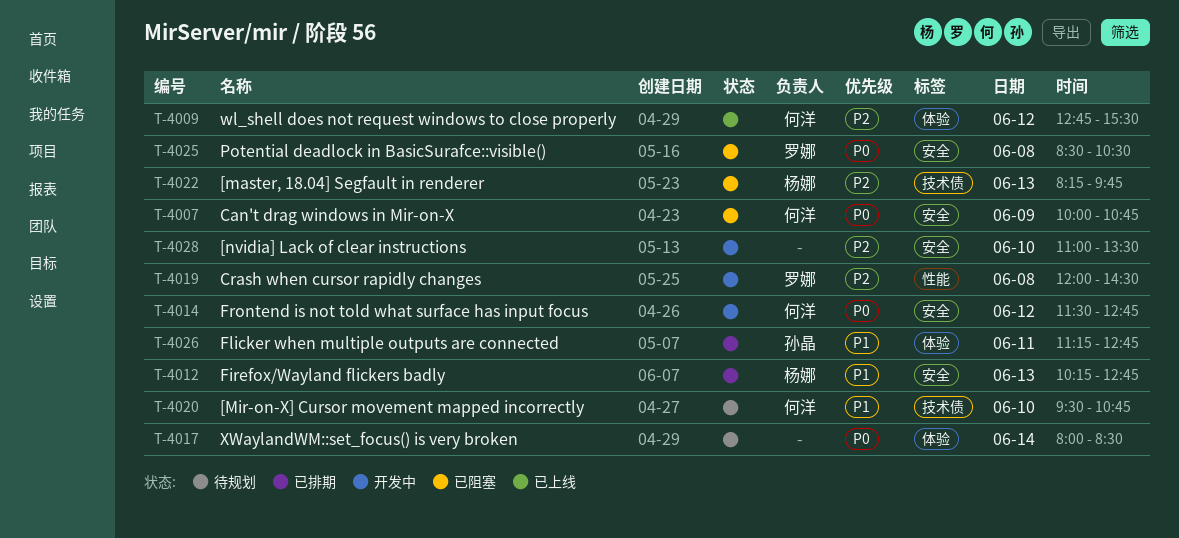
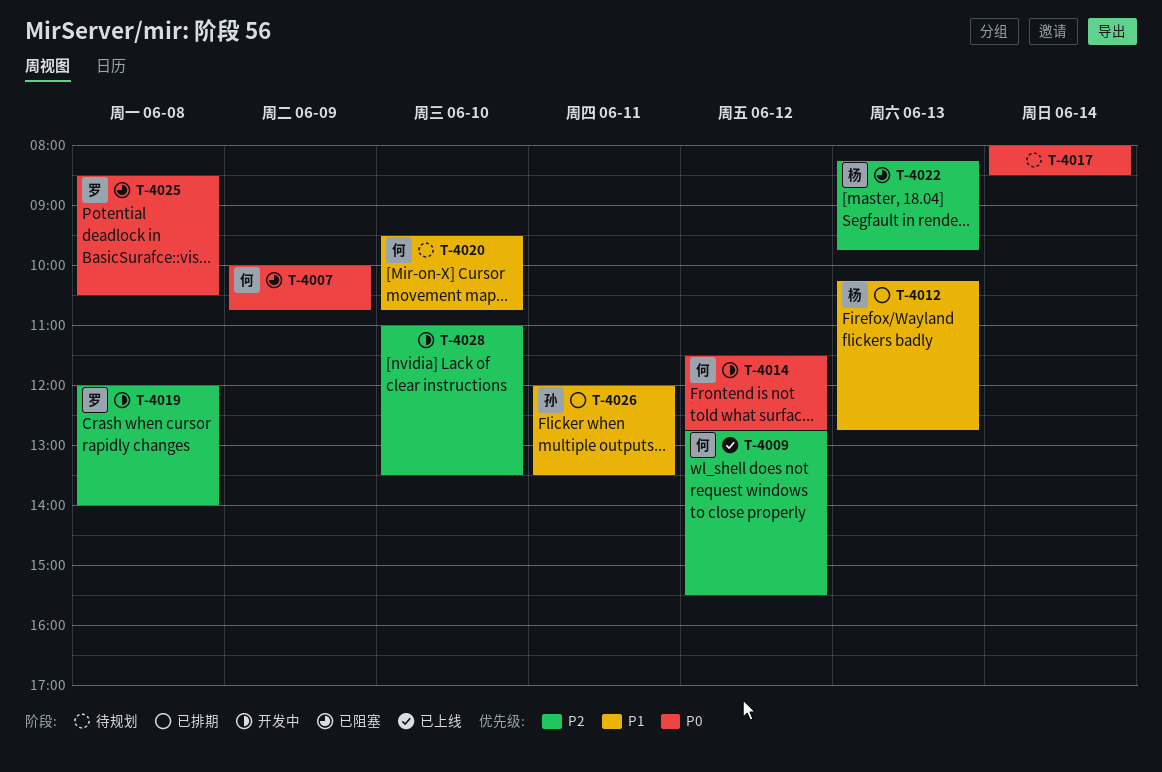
T-4019, ends: 14:30 -> 14:00
T-4026, begins: 11:15 -> 12:00
T-4026, ends: 12:45 -> 13:30

